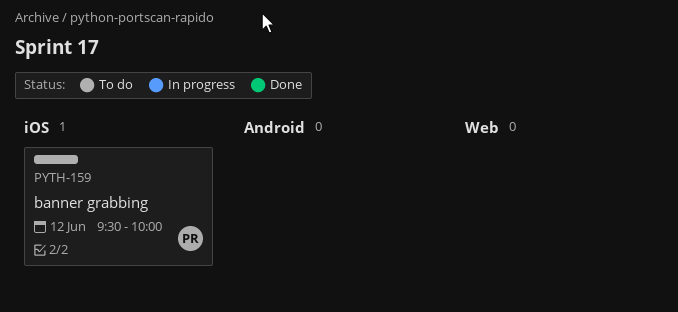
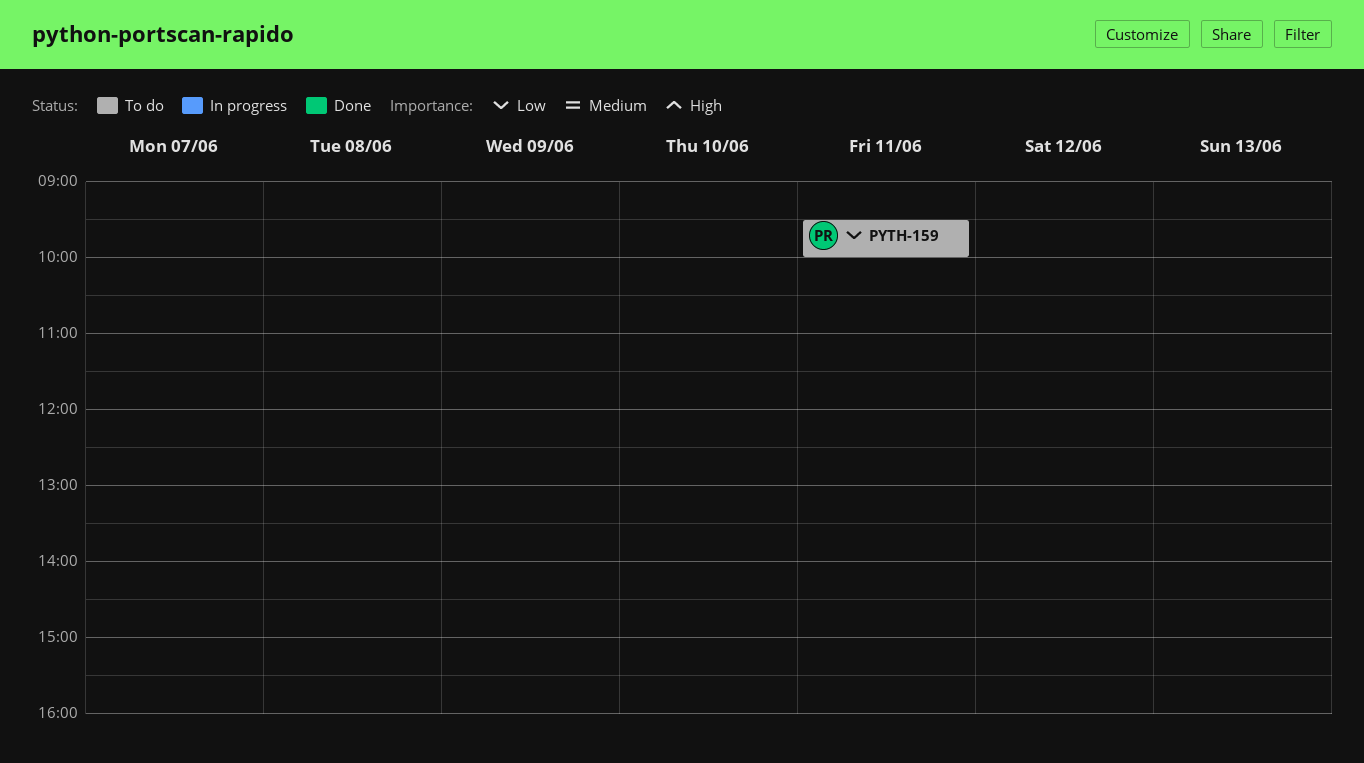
PYTH-159, day: Jun 12 -> Jun 11

